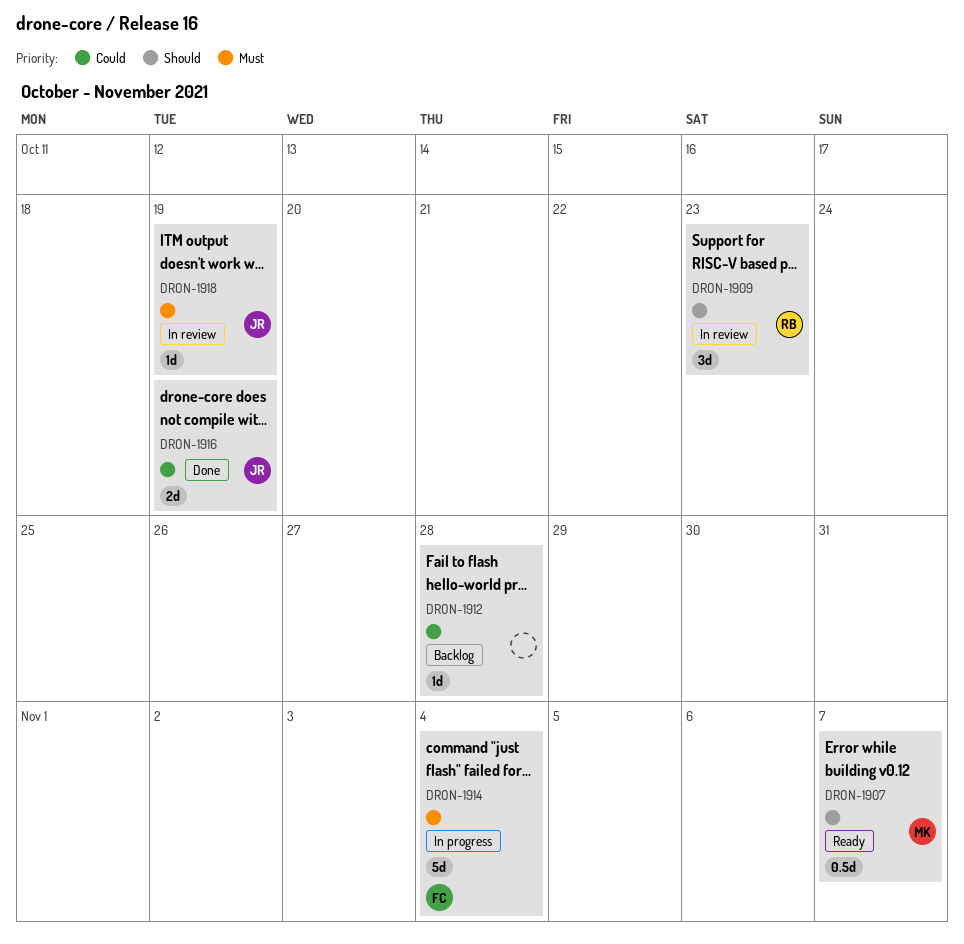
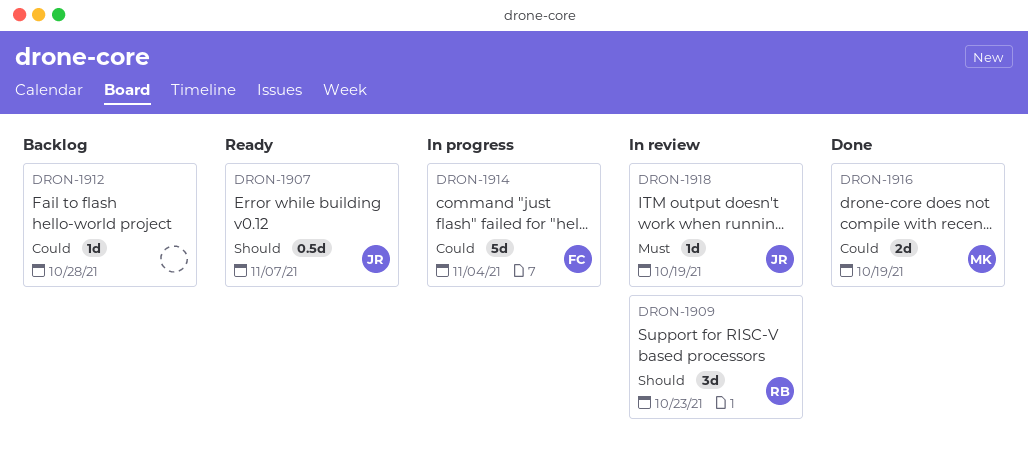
DRON-1907, owner: MK -> JR
DRON-1914, priority: Must -> Could
DRON-1916, owner: JR -> MK

